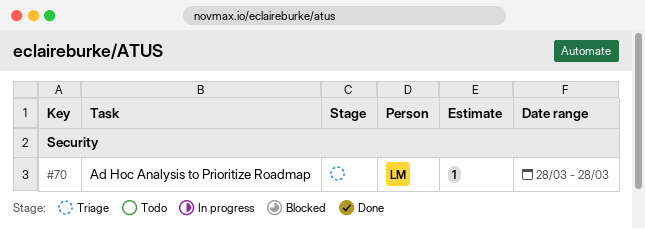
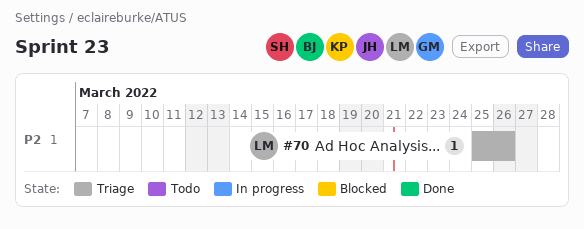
#70, start: Mar 28 -> Mar 25
#70, due: Mar 28 -> Mar 26

